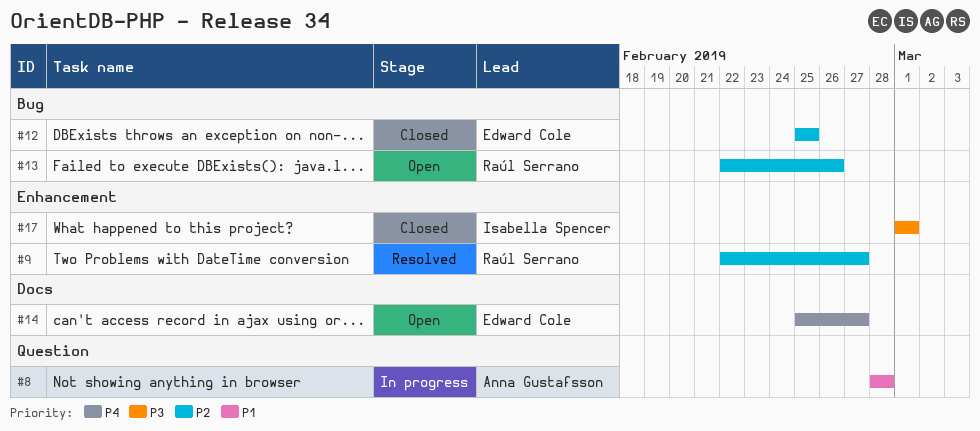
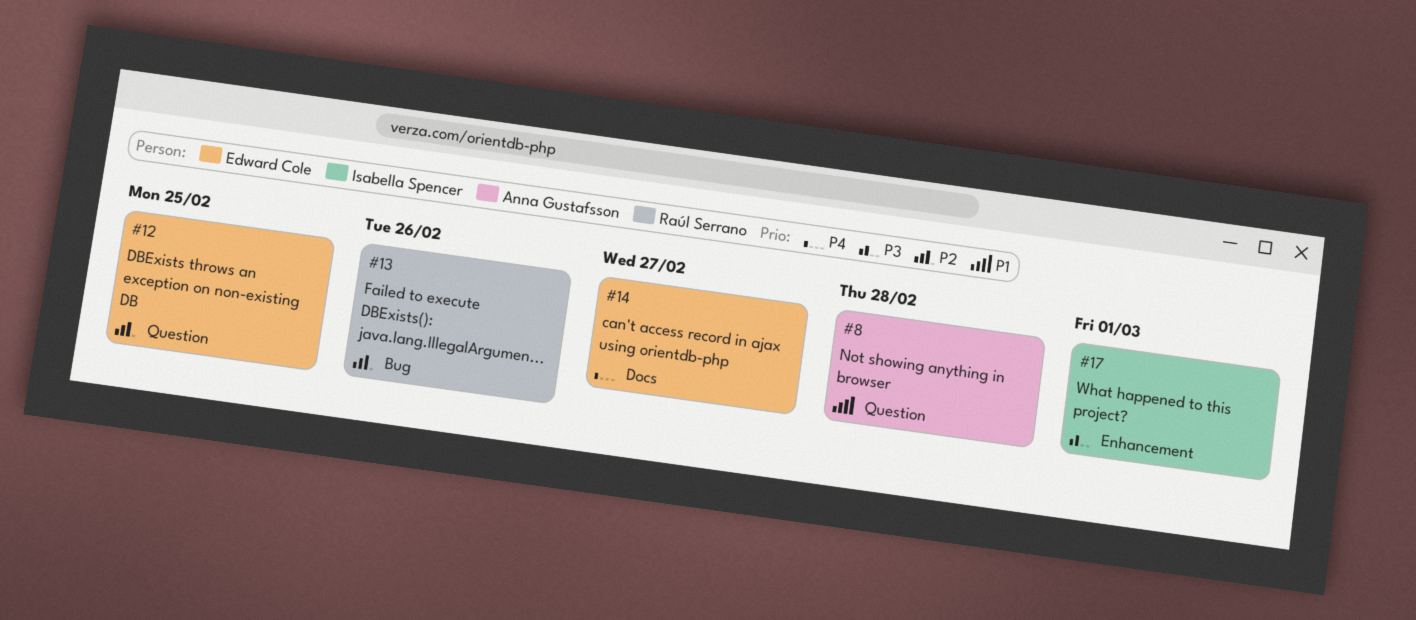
#9: present -> none
#12, label: Bug -> Question

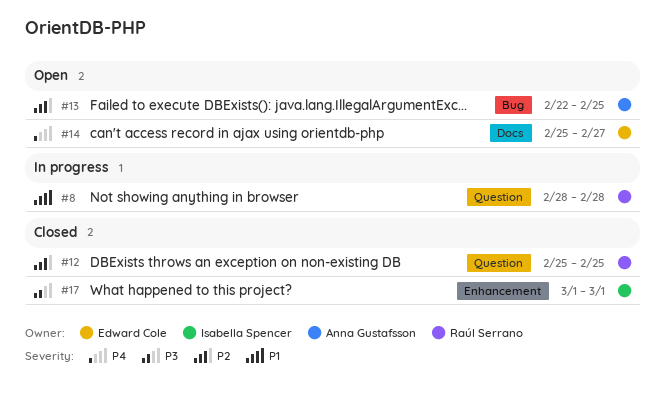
#8, owner: Anna Gustafsson -> Raúl Serrano
#12, owner: Edward Cole -> Raúl Serrano
#13, owner: Raúl Serrano -> Anna Gustafsson
#13, due: Feb 26 -> Feb 25

